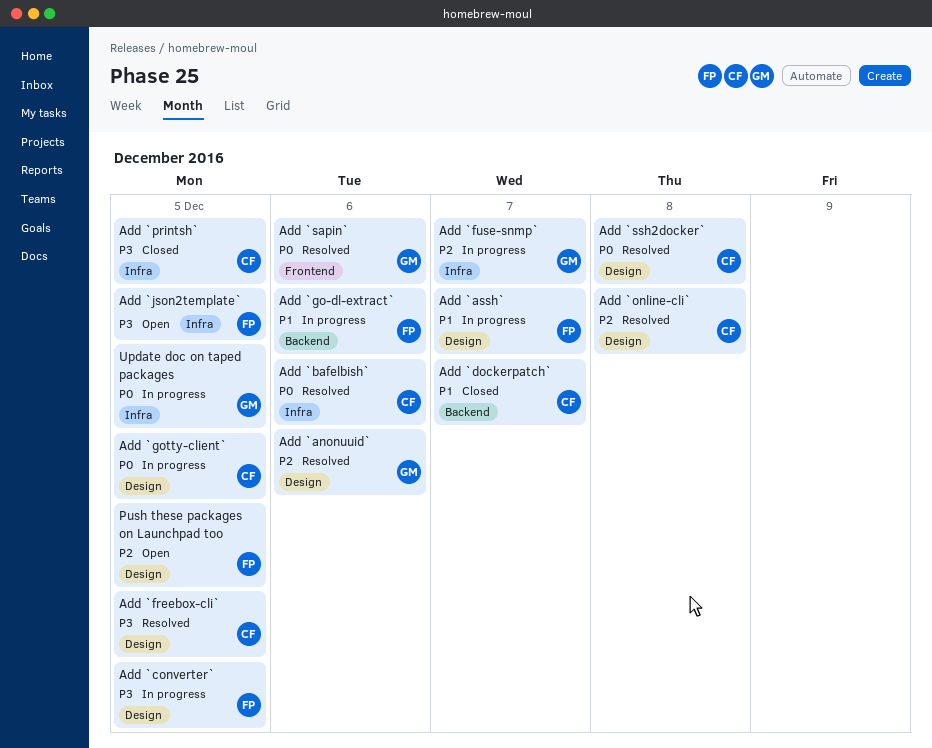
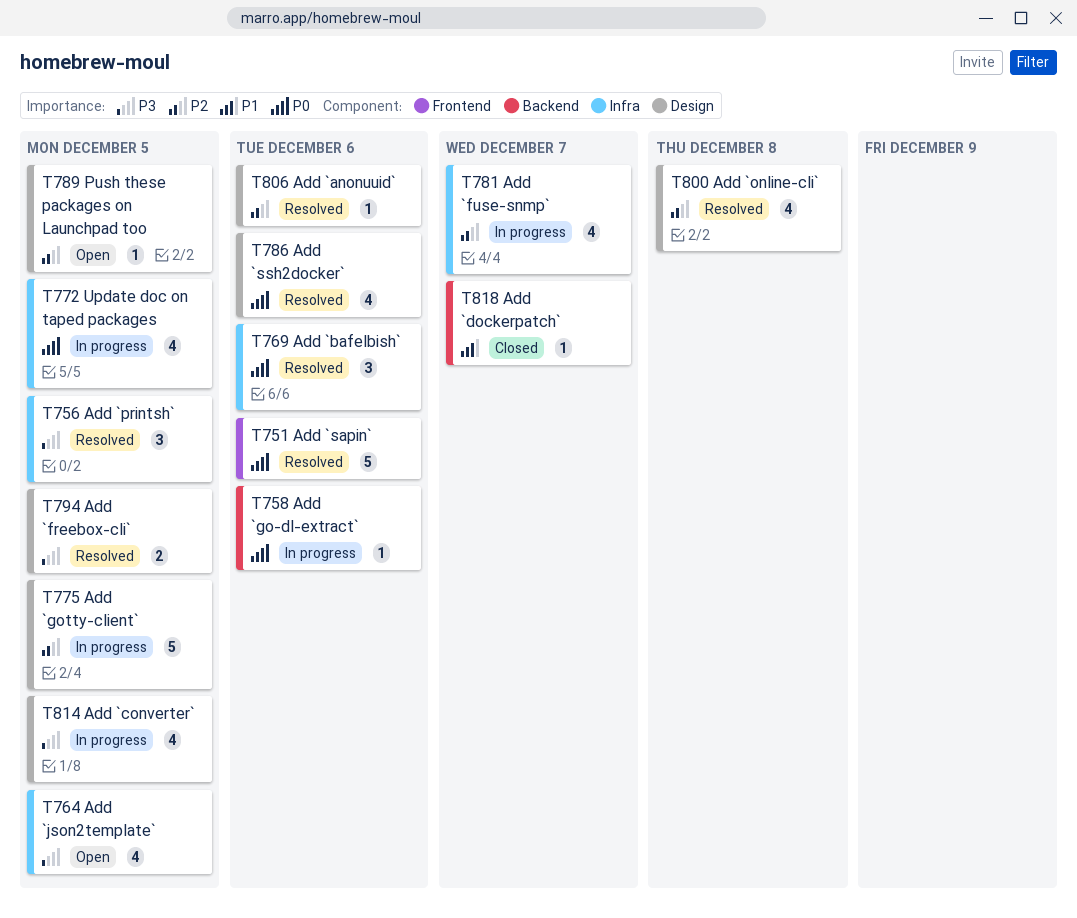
Add `assh`: present -> none
Add `go-dl-extract`, priority: P1 -> P0
Add `gotty-client`, priority: P0 -> P2
Add `printsh`, status: Closed -> Resolved
Add `ssh2docker`, due: Dec 8 -> Dec 6

